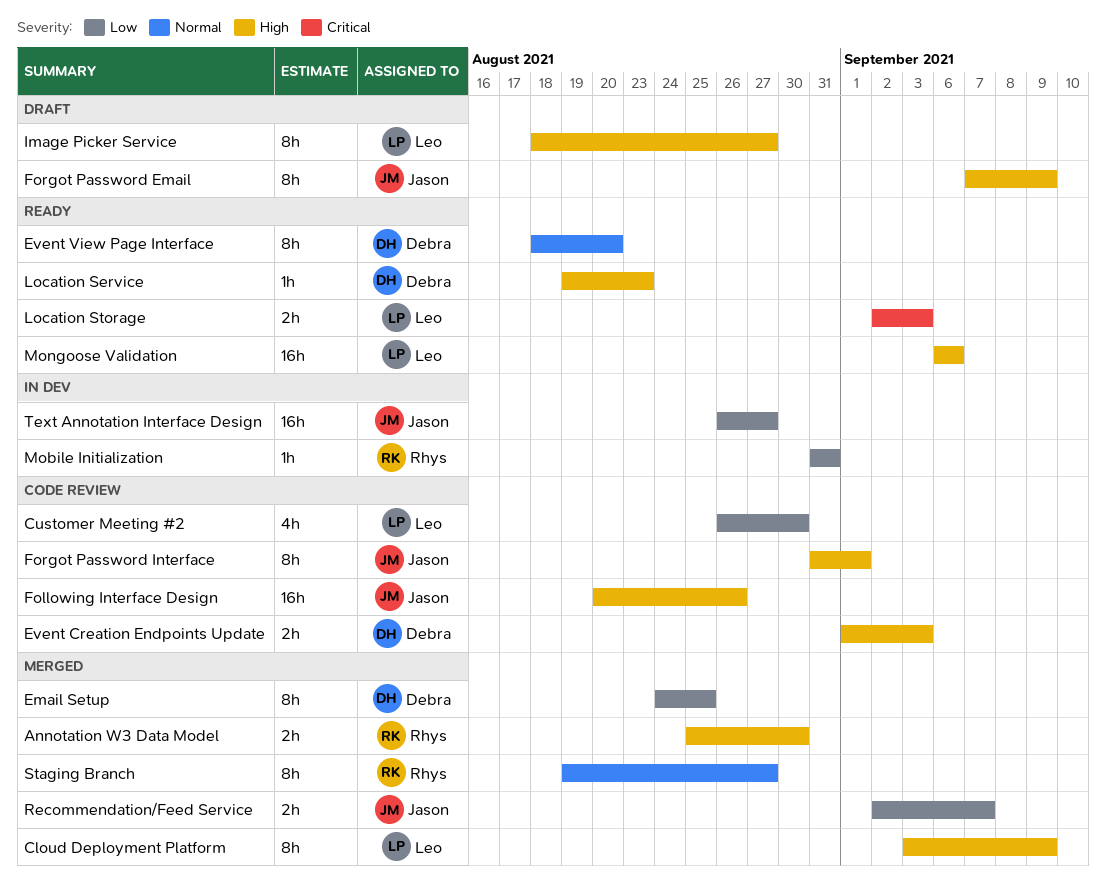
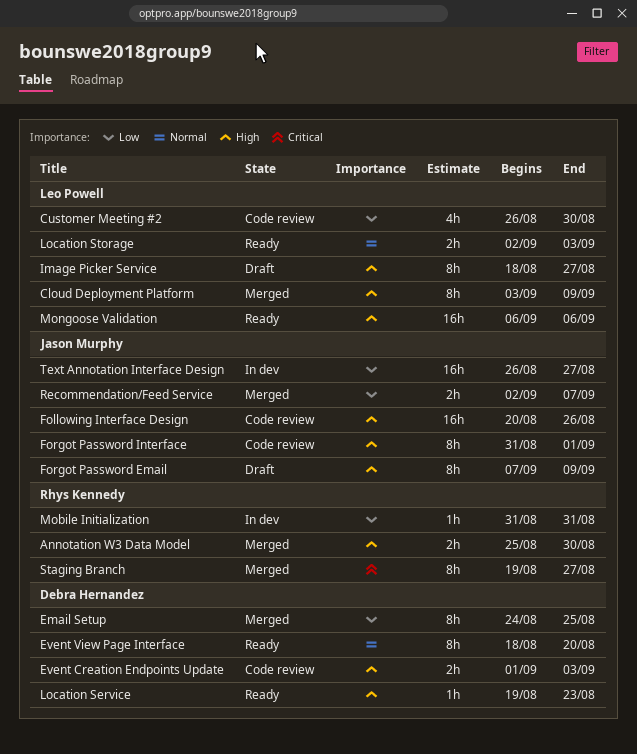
Location Storage, priority: Critical -> Normal
Staging Branch, priority: Normal -> Critical

